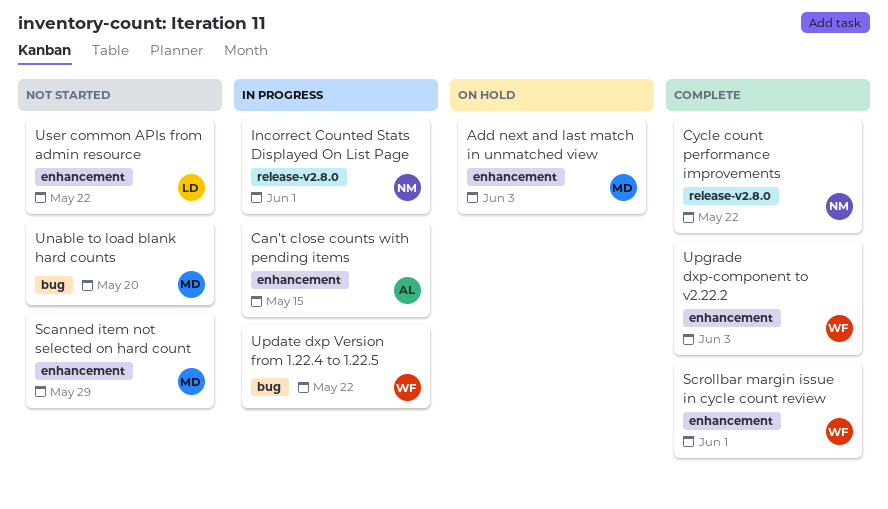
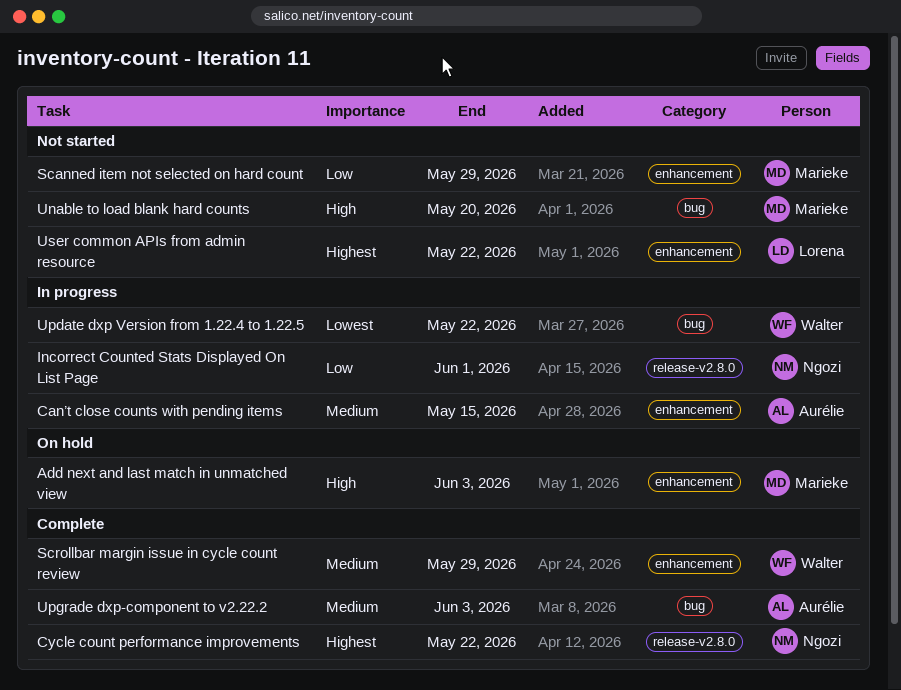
Scrollbar margin issue in cycle count review, due: Jun 1 -> May 29
Upgrade dxp-component to v2.22.2, owner: Walter -> Aurélie
Upgrade dxp-component to v2.22.2, label: enhancement -> bug

